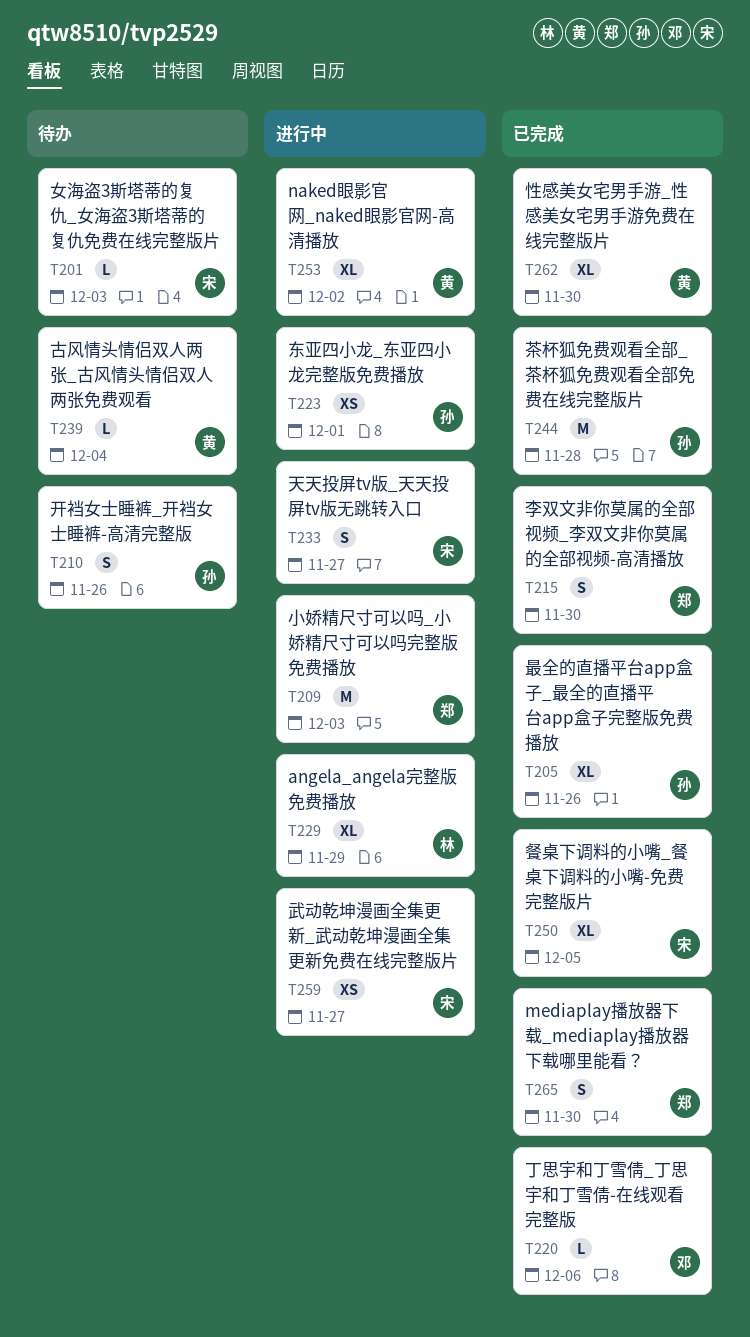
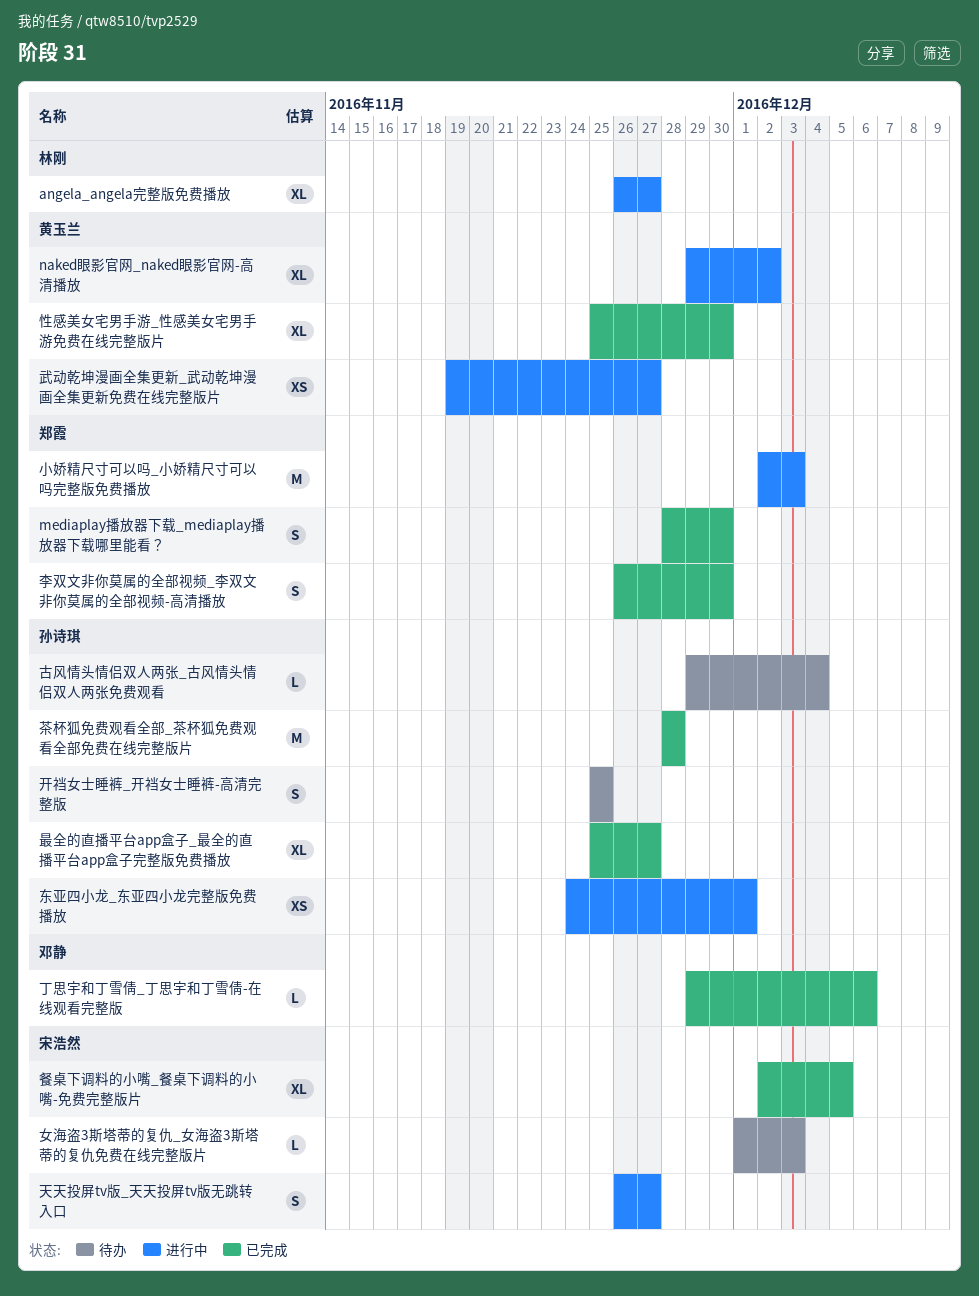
angela_angela完整版免费播放, due: Nov 29 -> Nov 27
古风情头情侣双人两张_古风情头情侣双人两张免费观看, owner: 黄玉兰 -> 孙诗琪
开裆女士睡裤_开裆女士睡裤-高清完整版, due: Nov 26 -> Nov 25
最全的直播平台app盒子_最全的直播平台app盒子完整版免费播放, due: Nov 26 -> Nov 27
武动乾坤漫画全集更新_武动乾坤漫画全集更新免费在线完整版片, owner: 宋浩然 -> 黄玉兰

